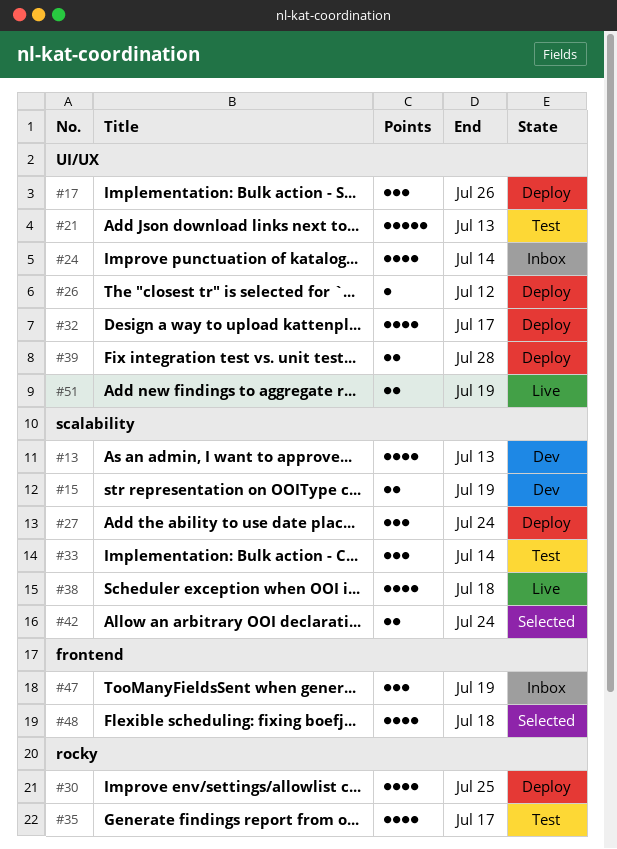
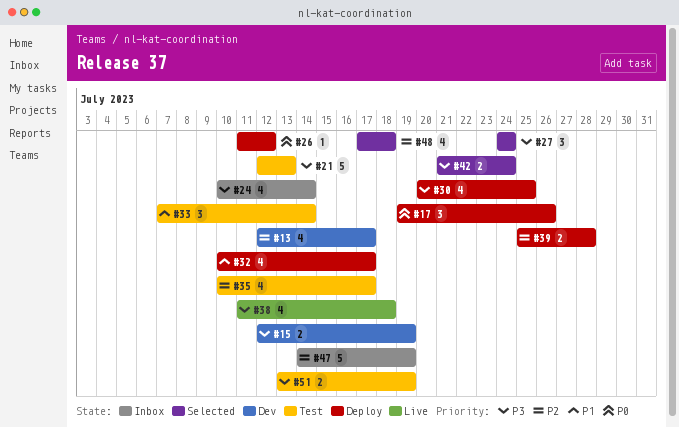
#13, due: Jul 13 -> Jul 17
#27, status: Deploy -> Selected
#47, estimate: 3 -> 5
#51, status: Live -> Test

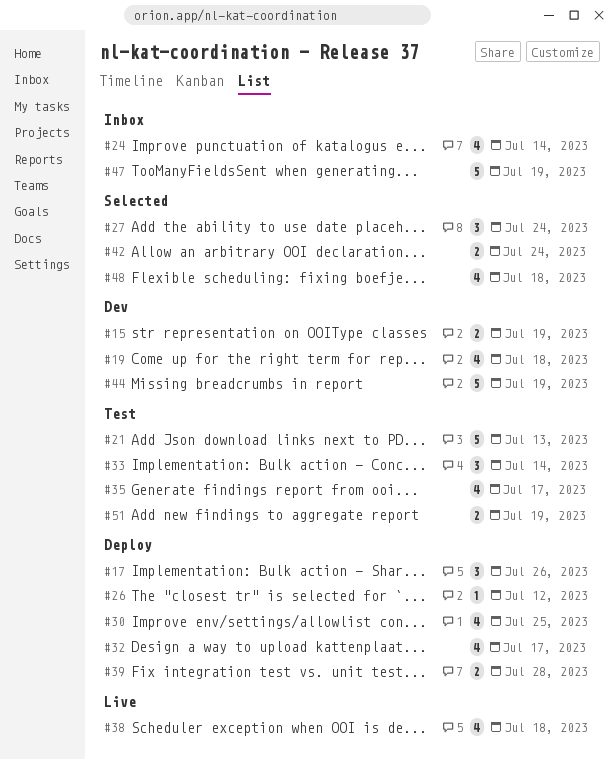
#13: present -> none
#19: none -> present
#44: none -> present

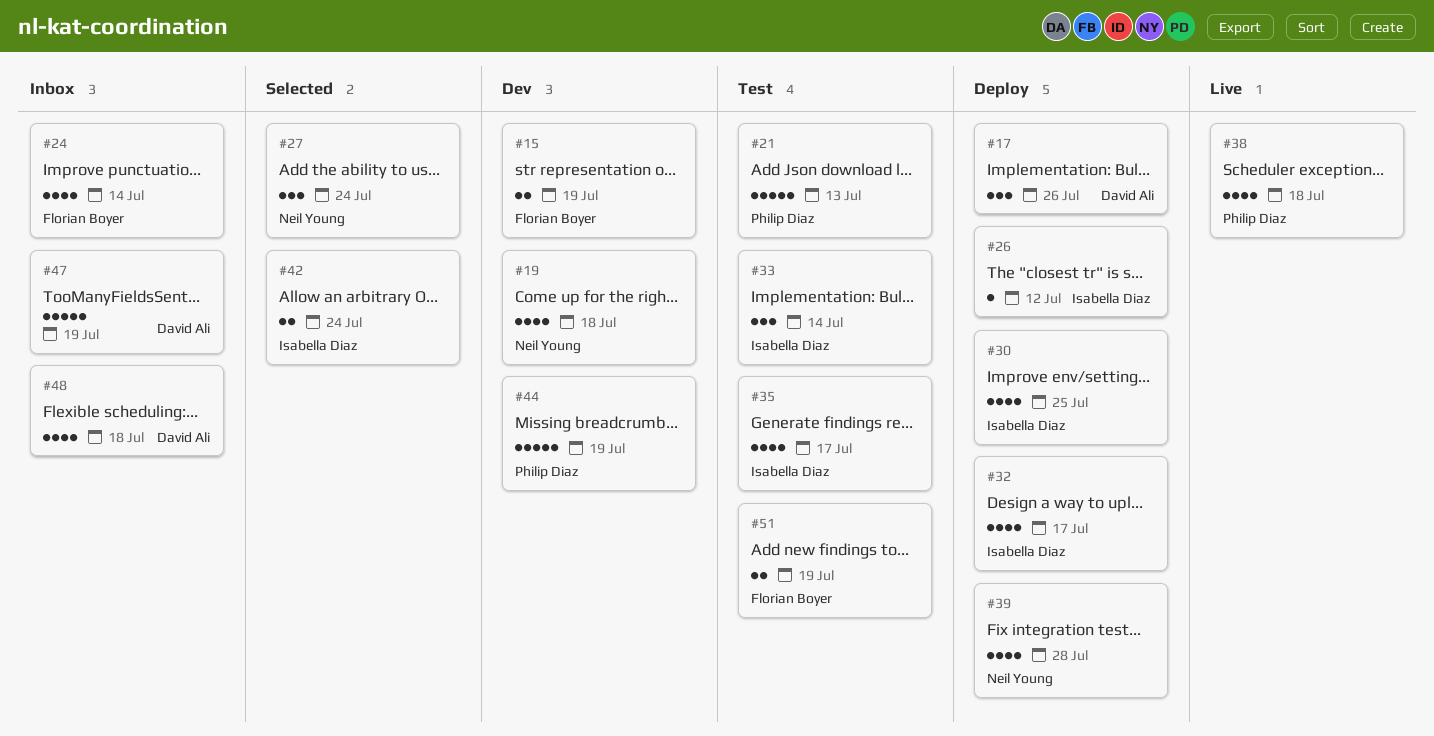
#39, estimate: 2 -> 4
#48, status: Selected -> Inbox

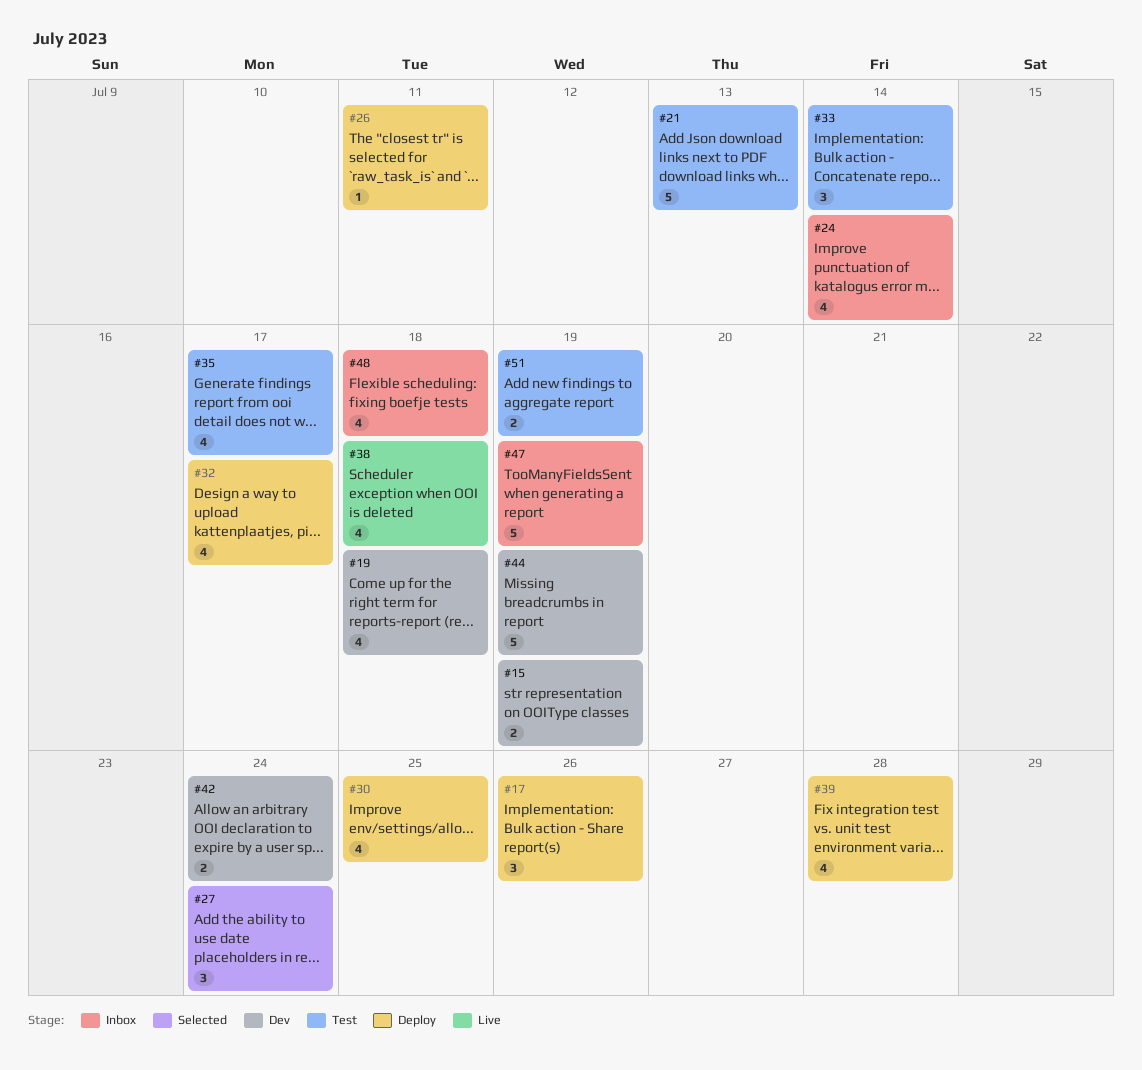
#26, due: Jul 12 -> Jul 11
#42, status: Selected -> Dev

